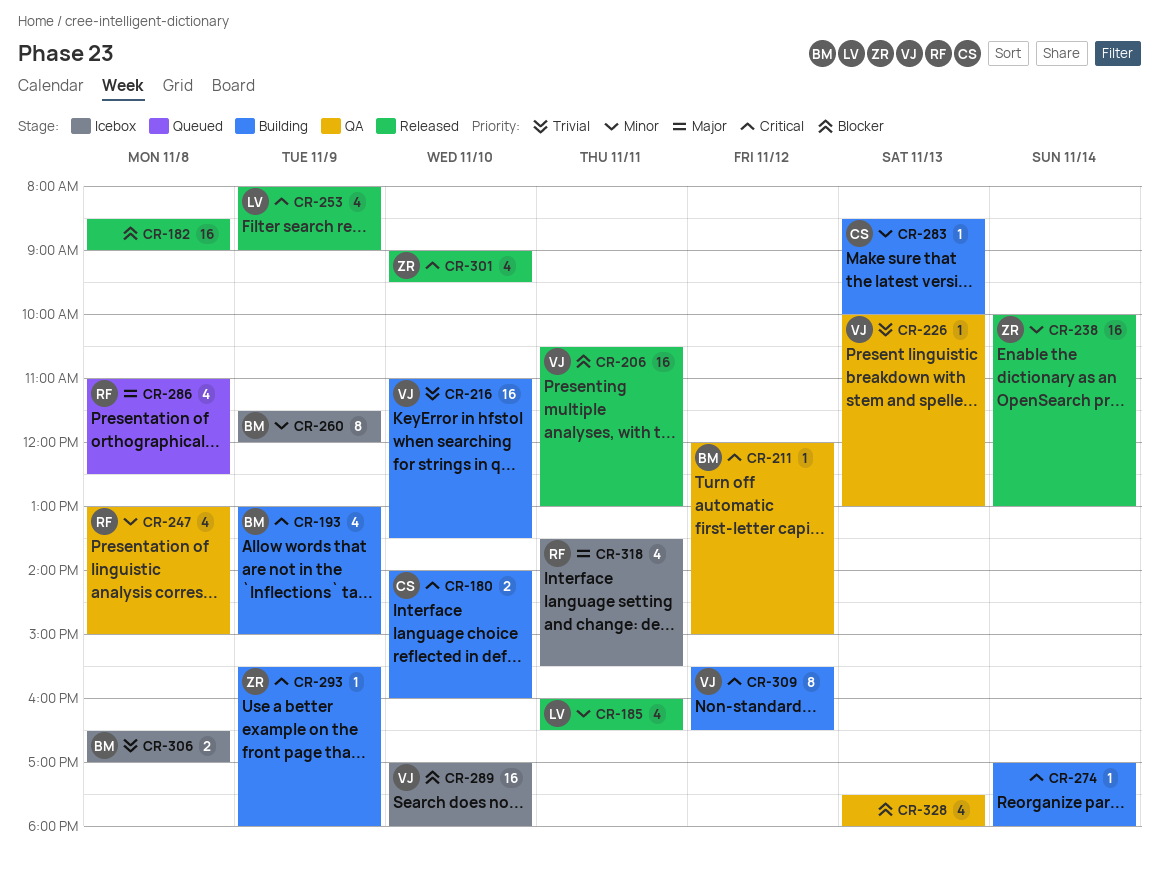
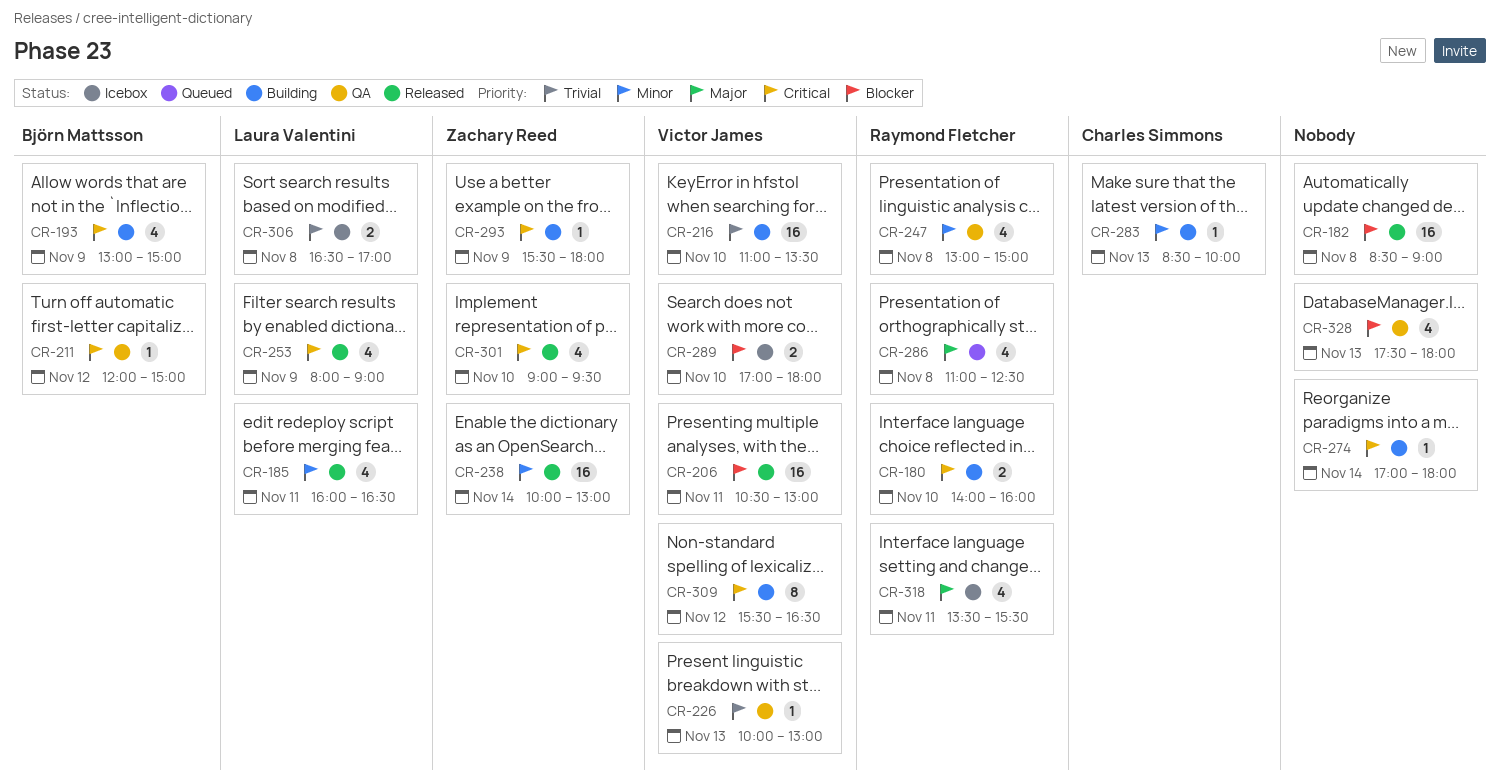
CR-180, owner: Charles Simmons -> Raymond Fletcher
CR-260: present -> none
CR-289, estimate: 16 -> 2
CR-306, owner: Björn Mattsson -> Laura Valentini

